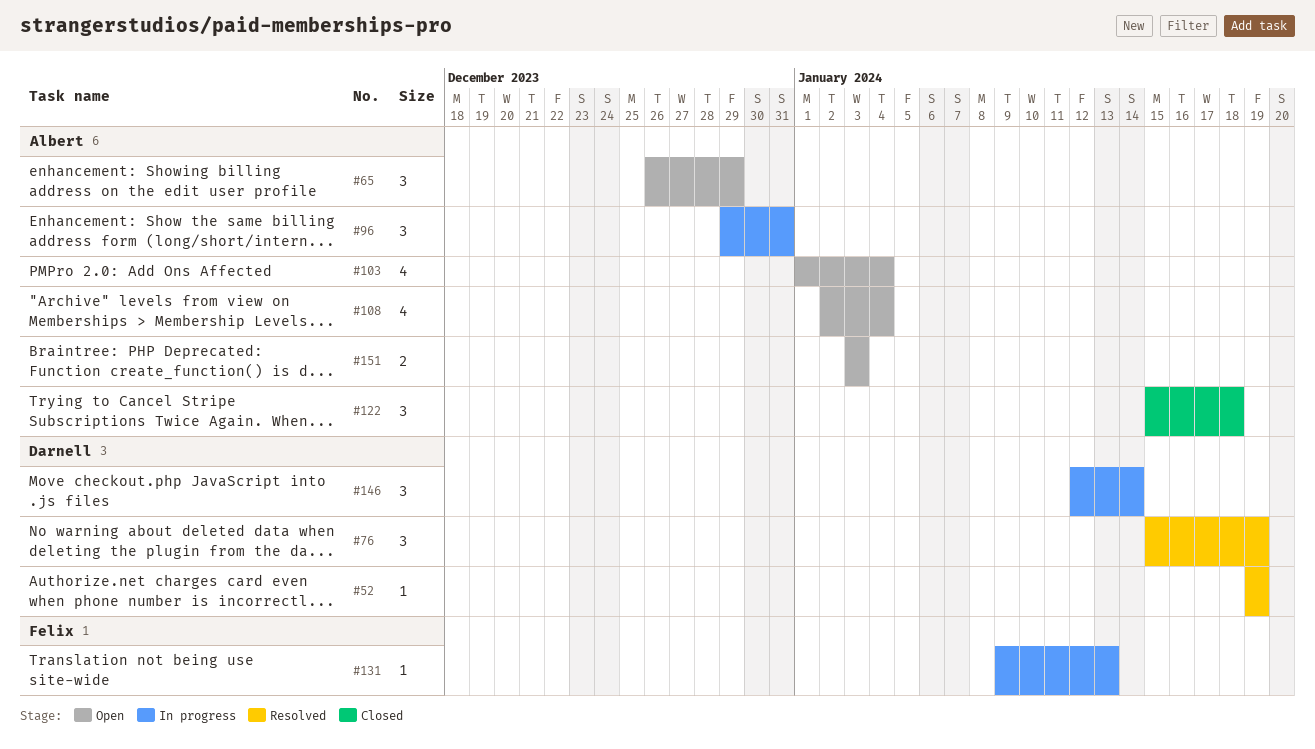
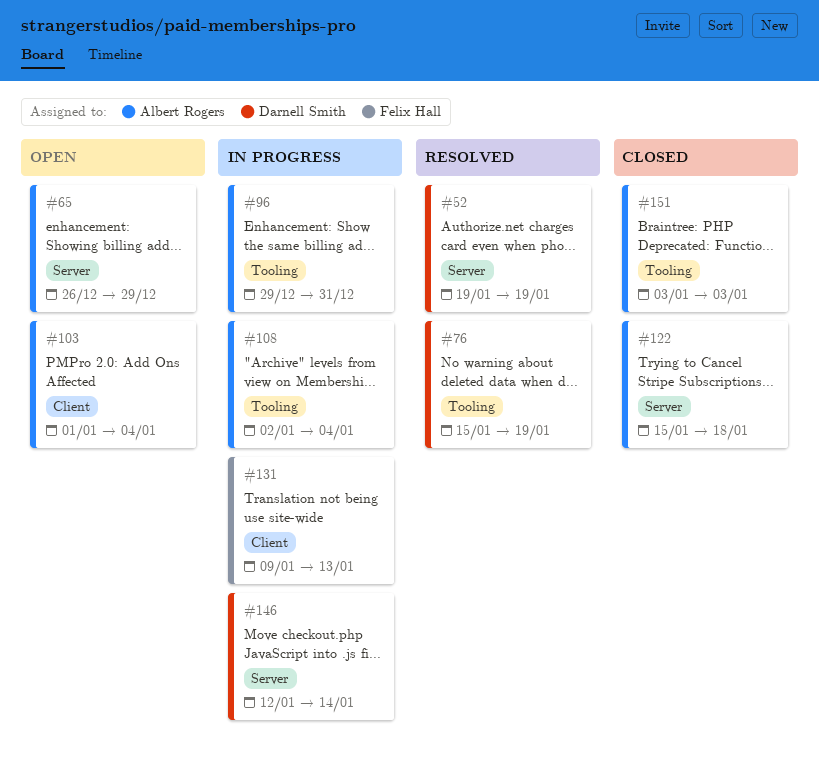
#108, status: Open -> In progress
#151, status: Open -> Closed

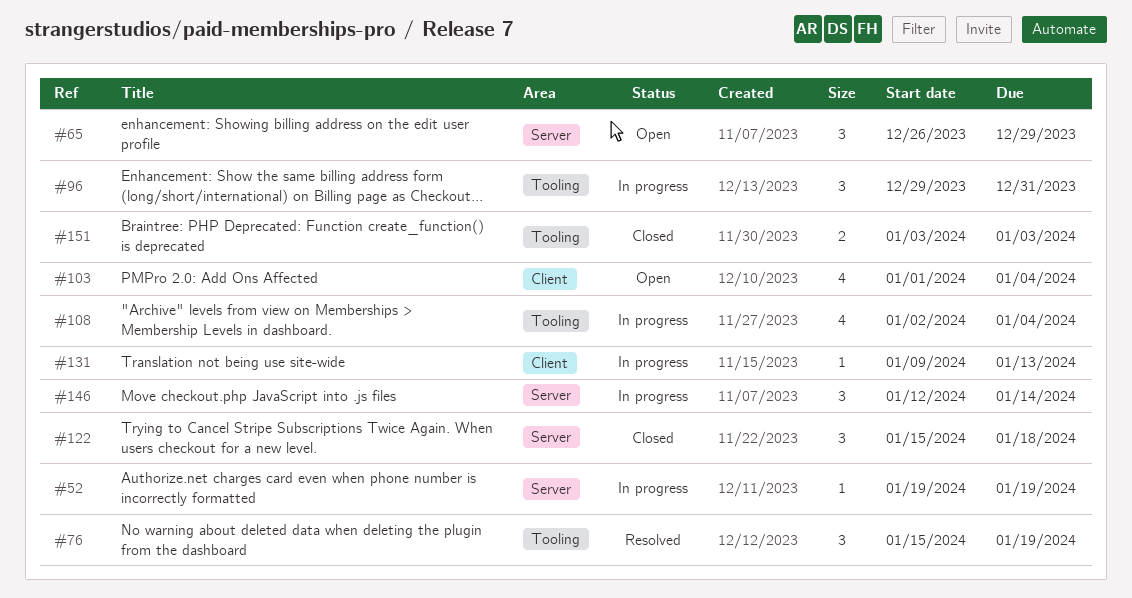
#52, status: Resolved -> In progress

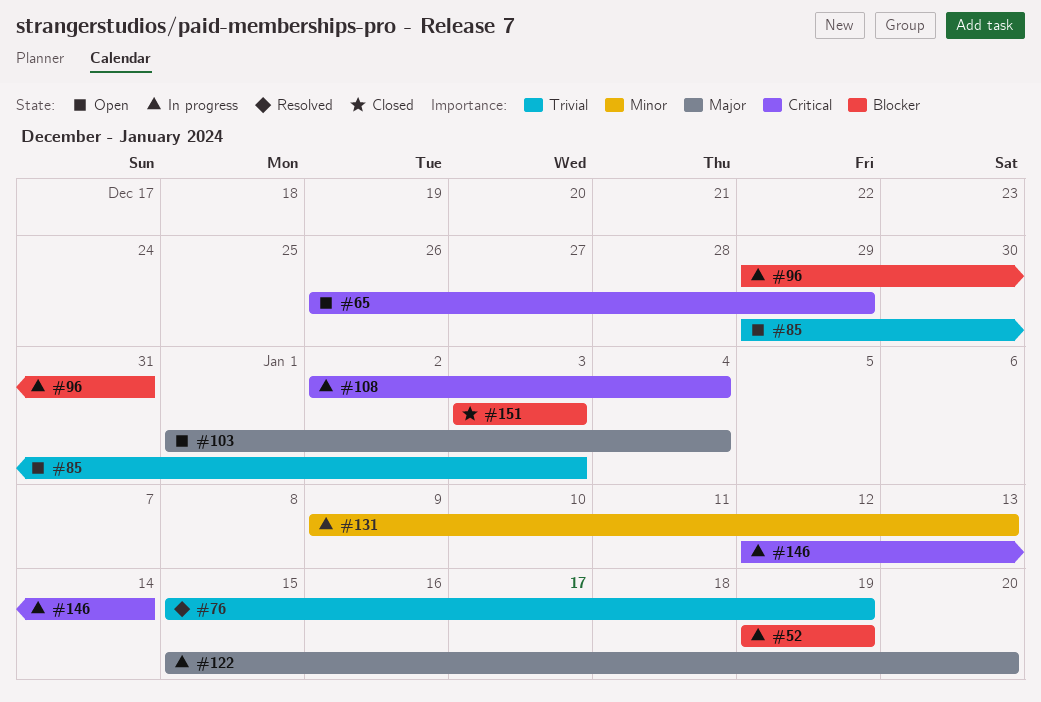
#85: none -> present
#122, status: Closed -> In progress
#122, due: Jan 18 -> Jan 20

